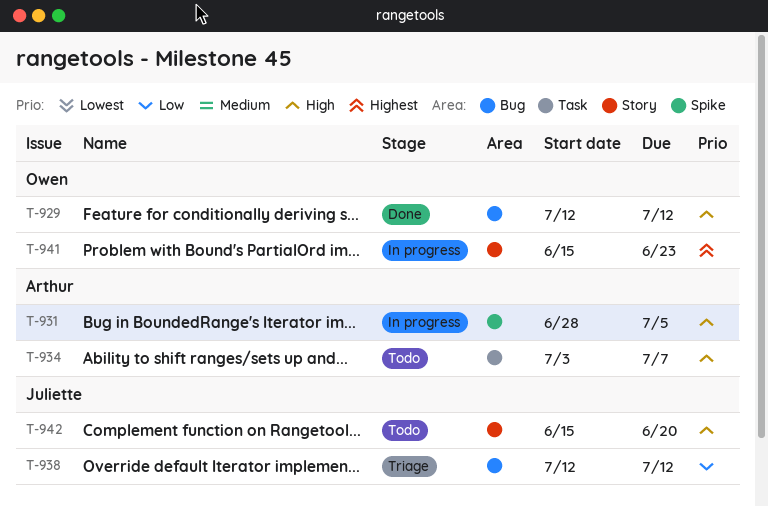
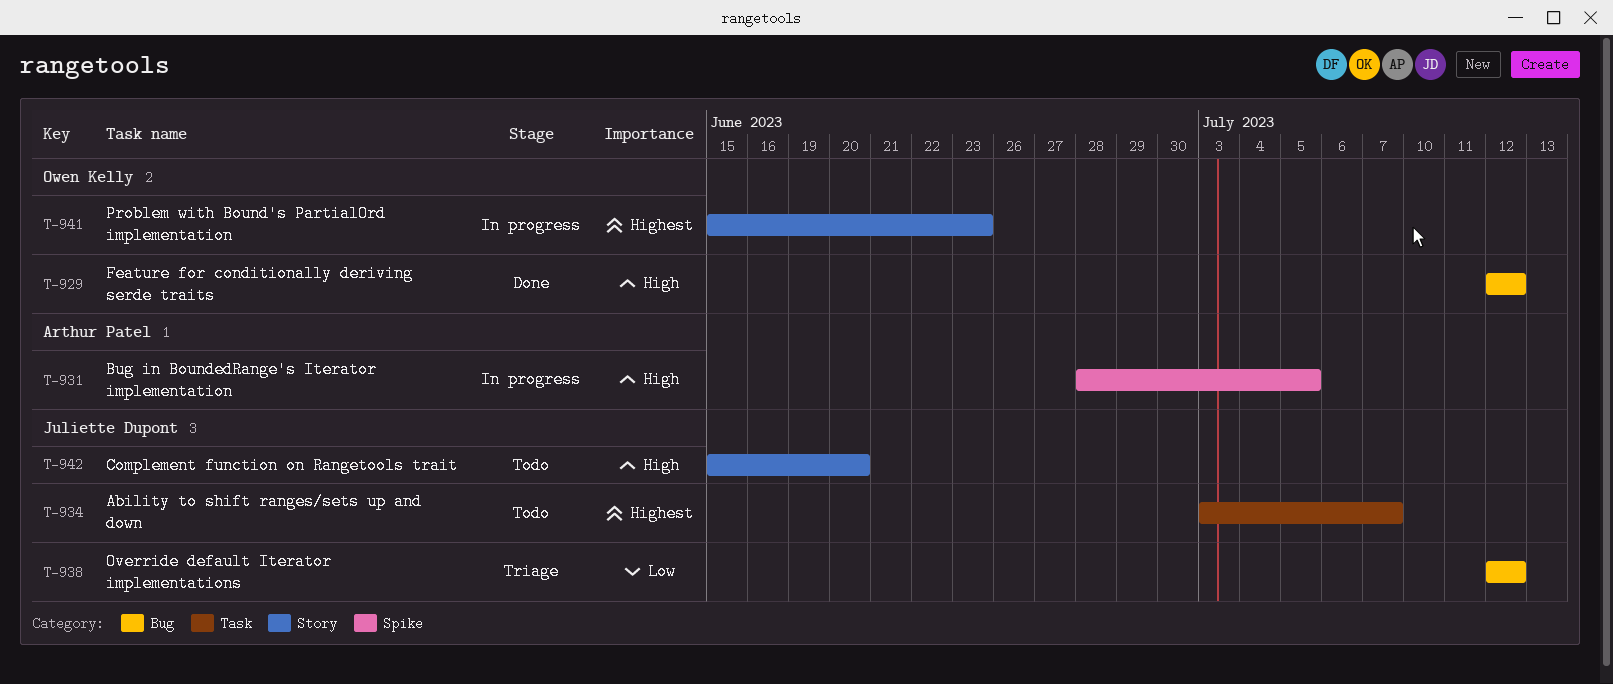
T-934, owner: Arthur Patel -> Juliette Dupont
T-934, priority: High -> Highest

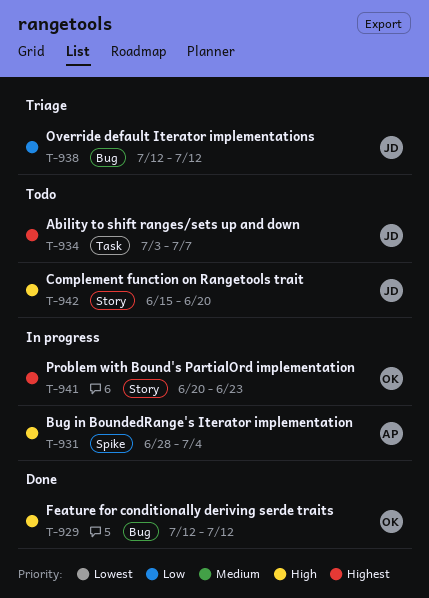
T-931, due: Jul 5 -> Jul 4
T-941, start: Jun 15 -> Jun 20

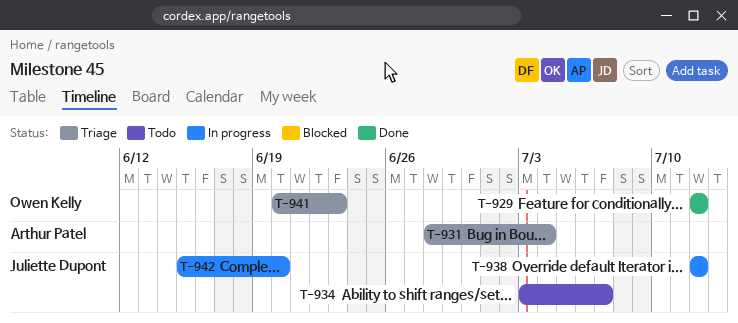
T-931, status: In progress -> Triage
T-938, status: Triage -> In progress
T-941, status: In progress -> Triage
T-942, status: Todo -> In progress

